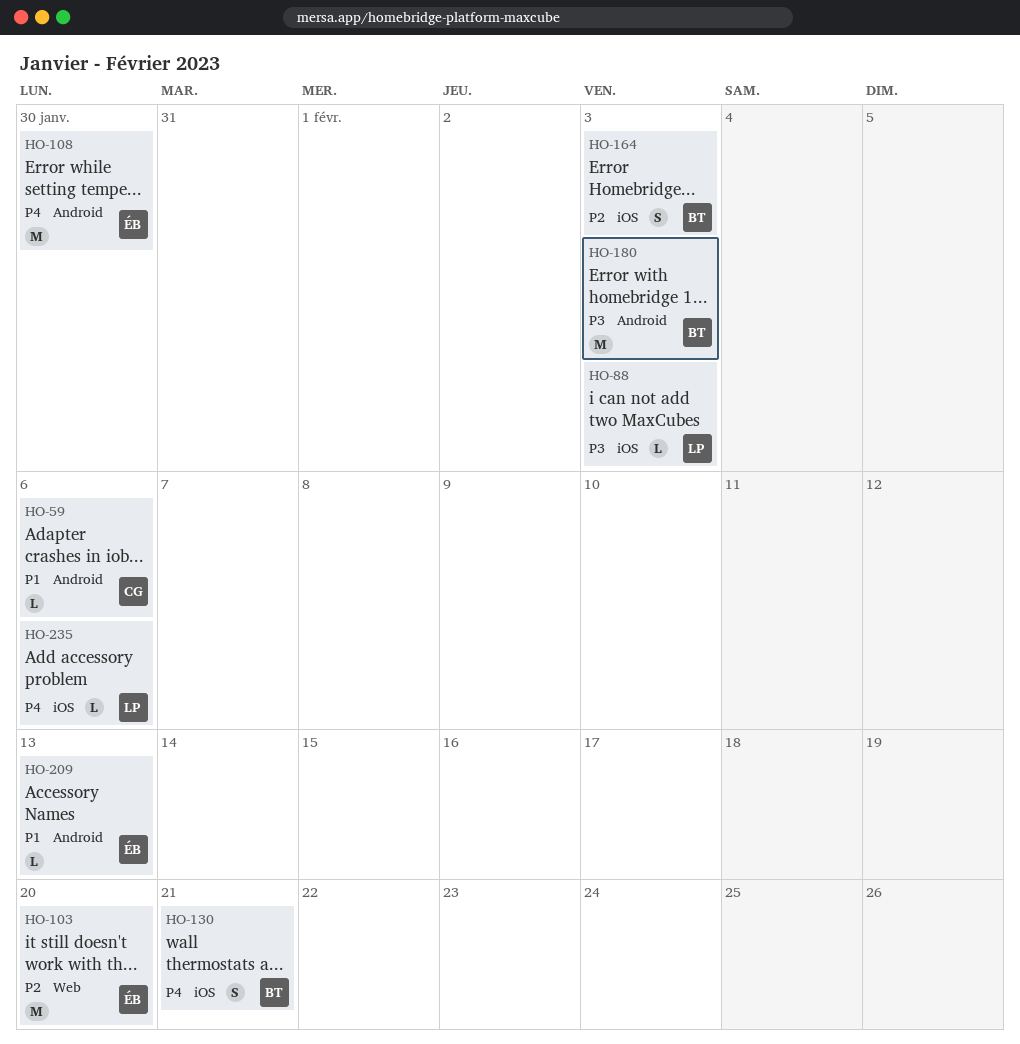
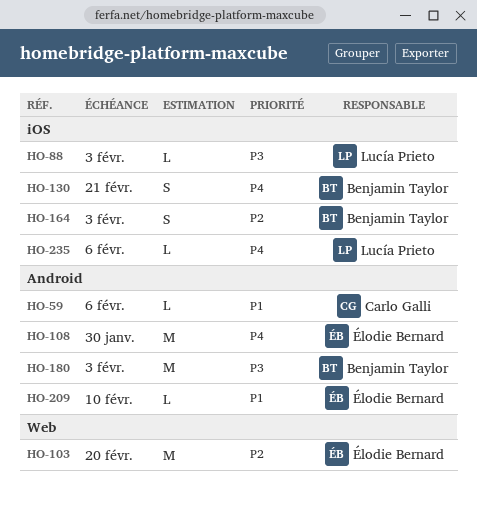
HO-209, due: Feb 13 -> Feb 10

